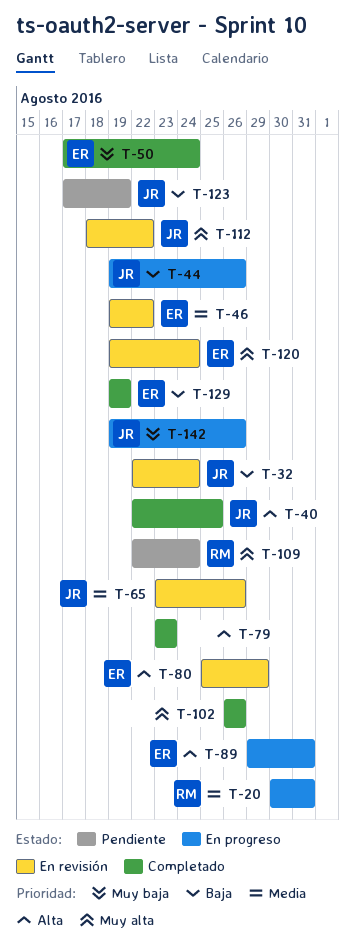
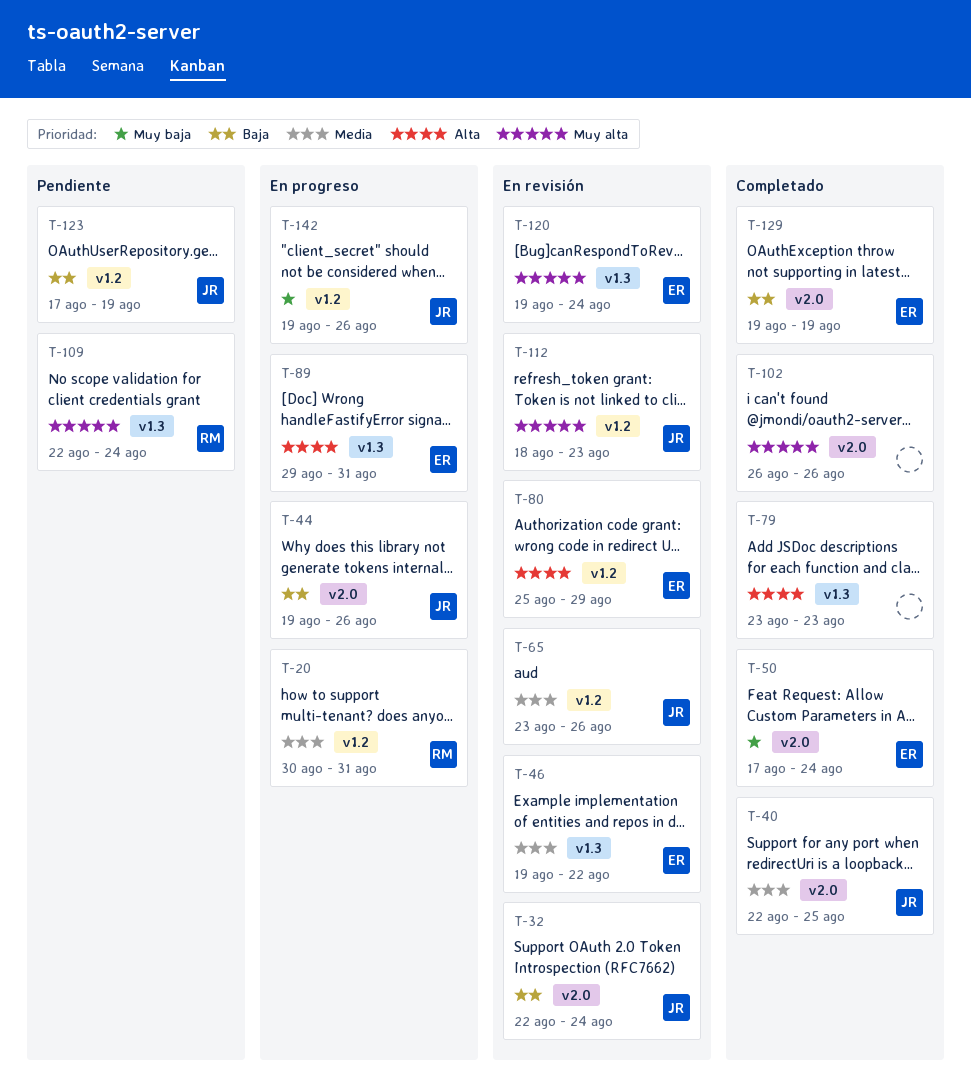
T-40, priority: Alta -> Media
T-112, due: Aug 22 -> Aug 23

